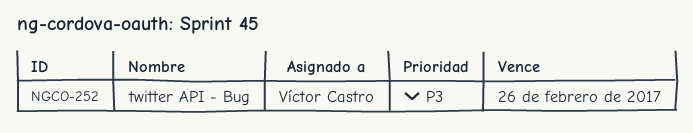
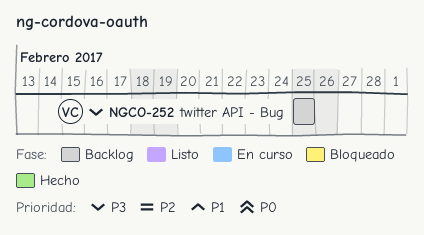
NGCO-252, due: Feb 26 -> Feb 25

